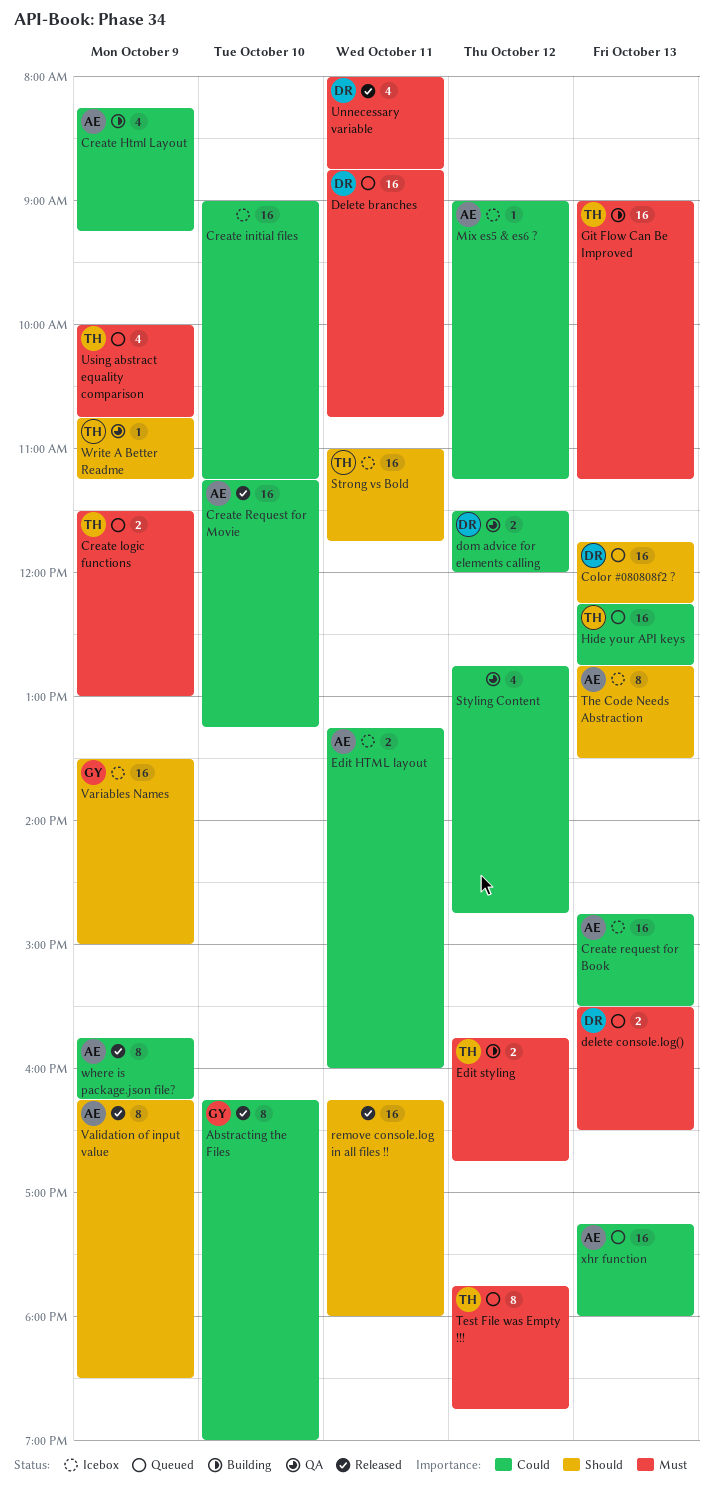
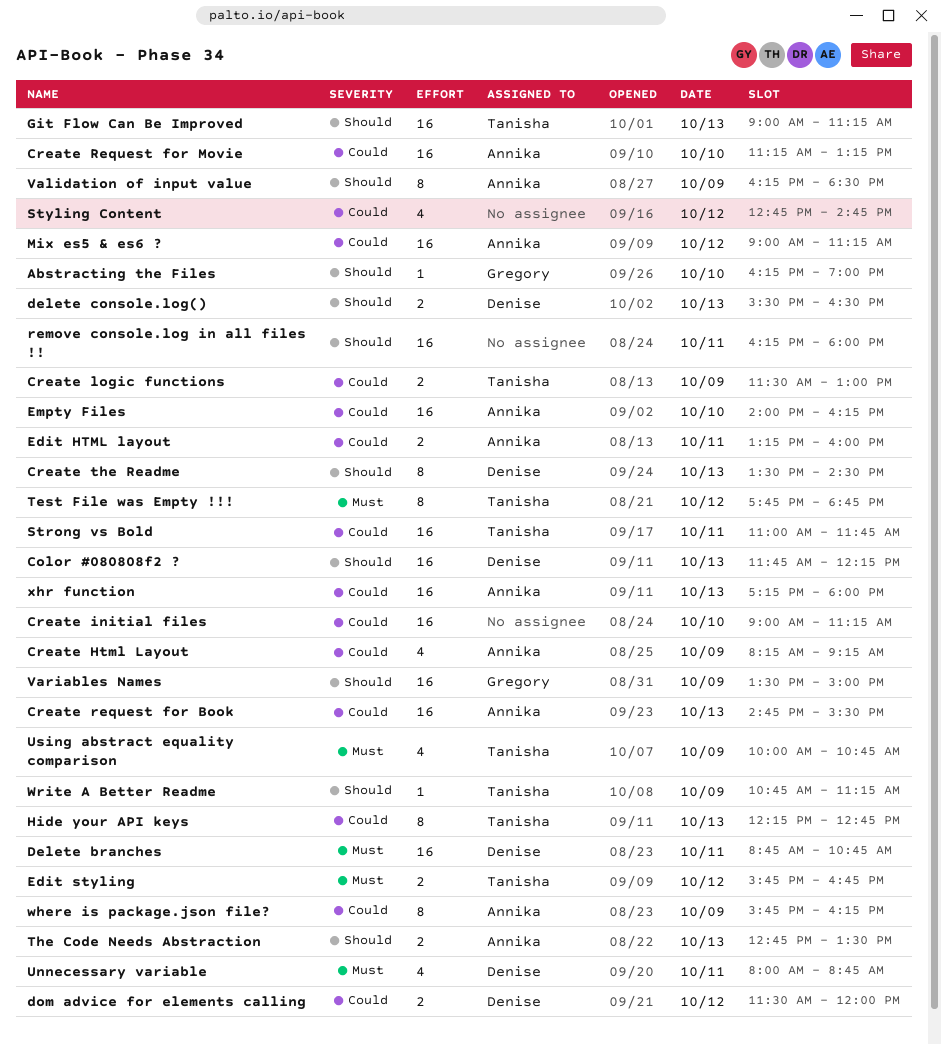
Abstracting the Files, priority: Could -> Should
Abstracting the Files, estimate: 8 -> 1
Create logic functions, priority: Must -> Could
Create the Readme: none -> present
delete console.log(), priority: Must -> Should
Empty Files: none -> present
Git Flow Can Be Improved, priority: Must -> Should
Hide your API keys, estimate: 16 -> 8
Mix es5 & es6 ?, estimate: 1 -> 16
Strong vs Bold, priority: Should -> Could
The Code Needs Abstraction, estimate: 8 -> 2

